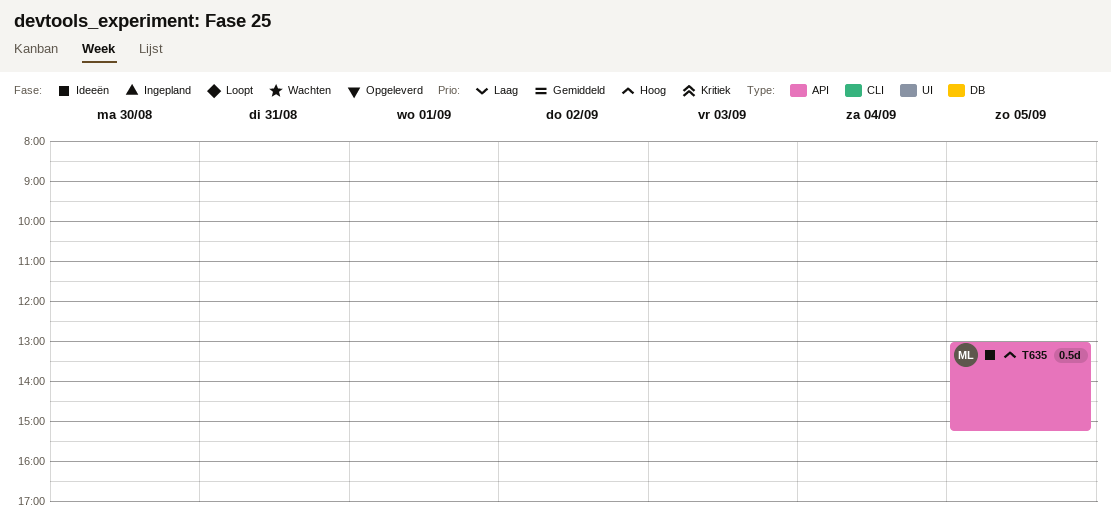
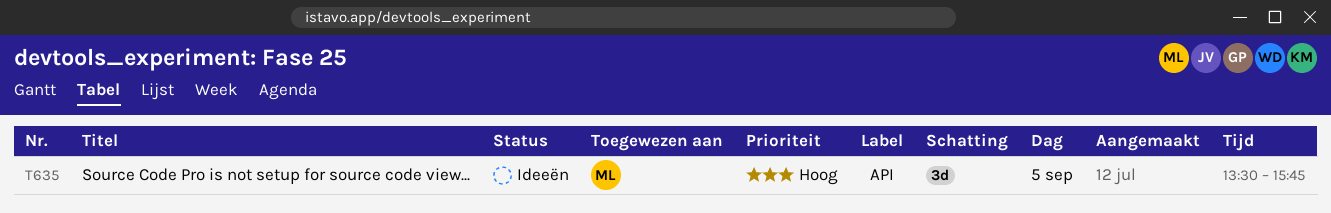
T635, estimate: 0.5d -> 3d
T635, begins: 13:00 -> 13:30
T635, ends: 15:15 -> 15:45

